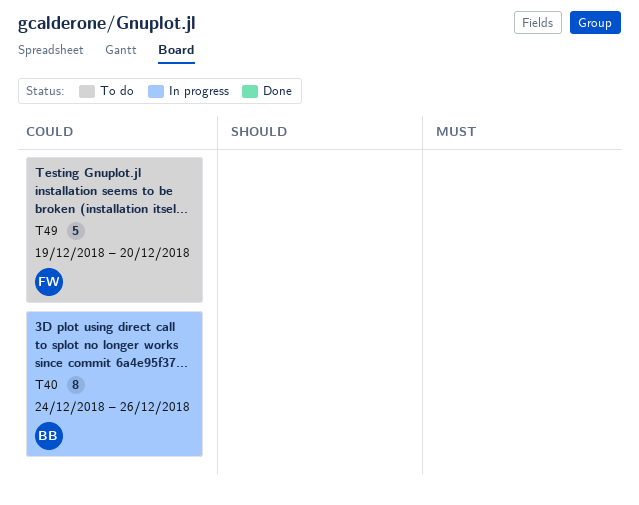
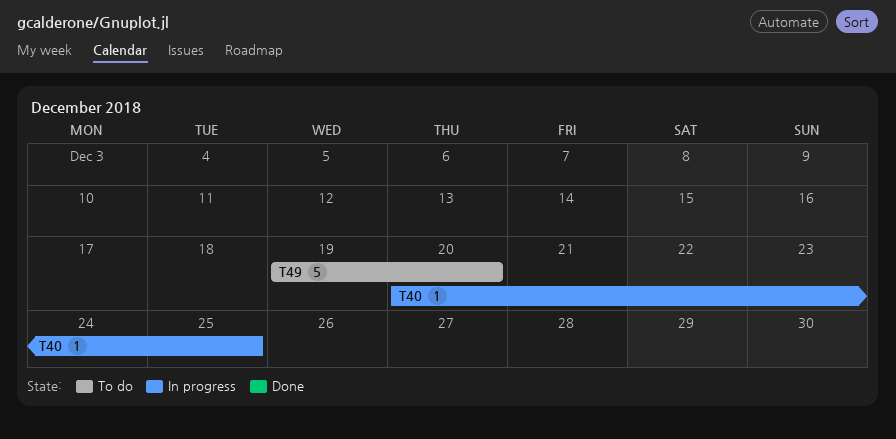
T40, estimate: 8 -> 1
T40, start: Dec 24 -> Dec 20
T40, due: Dec 26 -> Dec 25

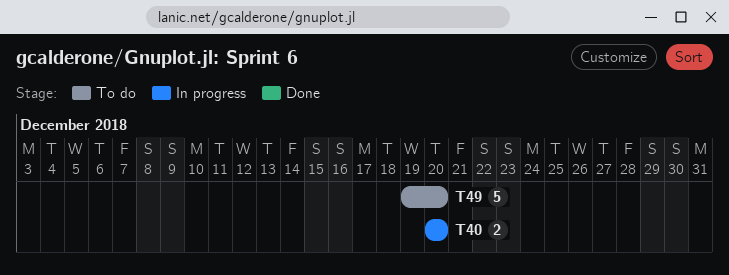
T40, estimate: 1 -> 2
T40, due: Dec 25 -> Dec 20

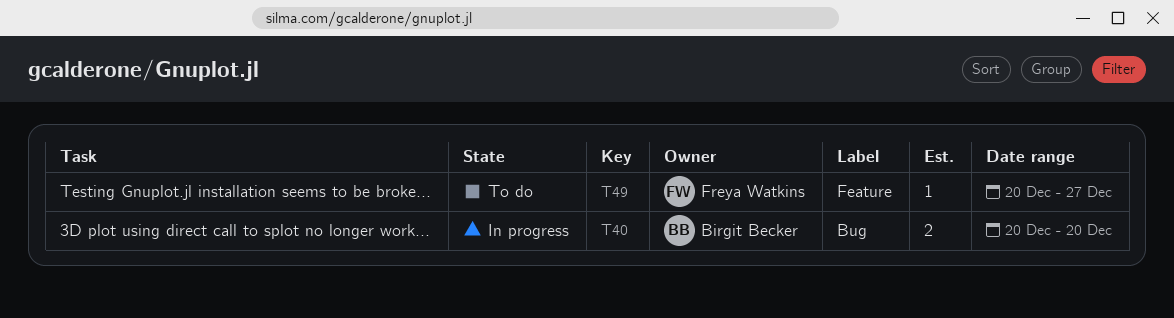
T49, estimate: 5 -> 1
T49, start: Dec 19 -> Dec 20
T49, due: Dec 20 -> Dec 27

